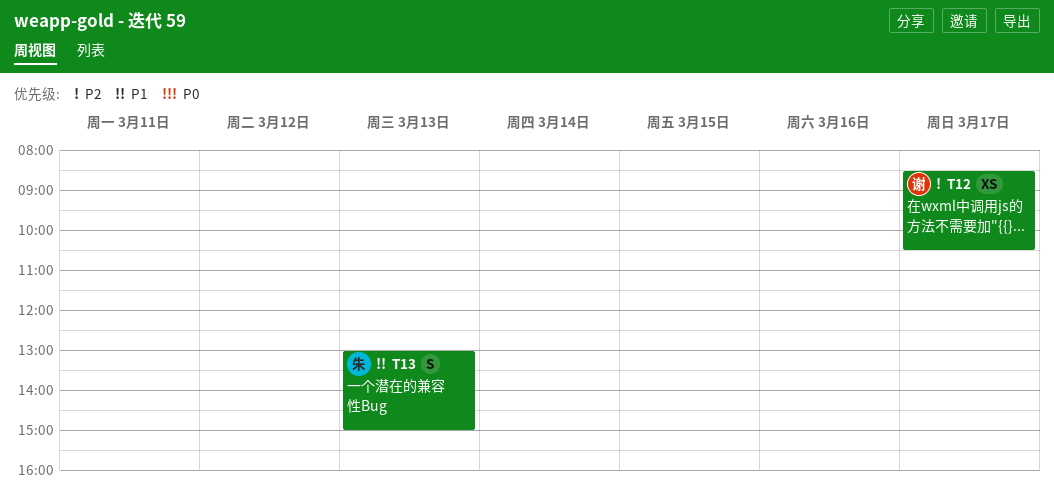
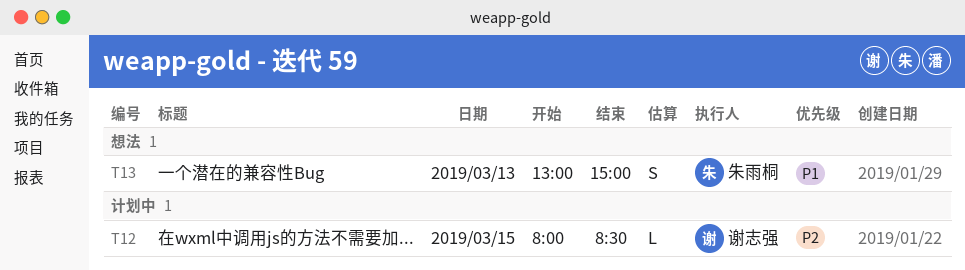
T12, estimate: XS -> L
T12, day: Mar 17 -> Mar 15
T12, begins: 08:30 -> 08:00
T12, ends: 10:30 -> 08:30

